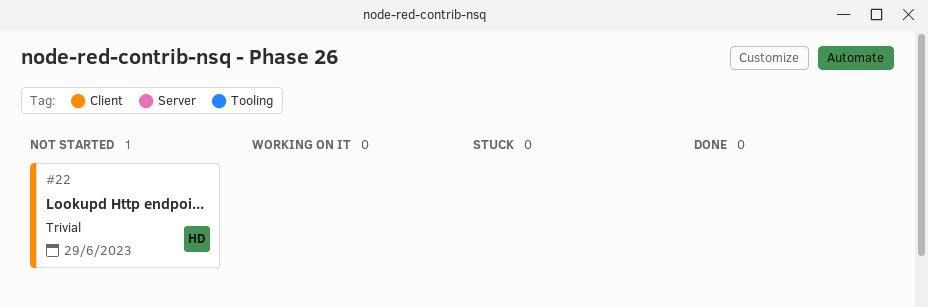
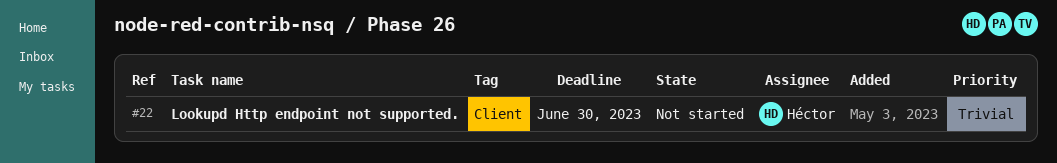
#22, due: Jun 29 -> Jun 30

